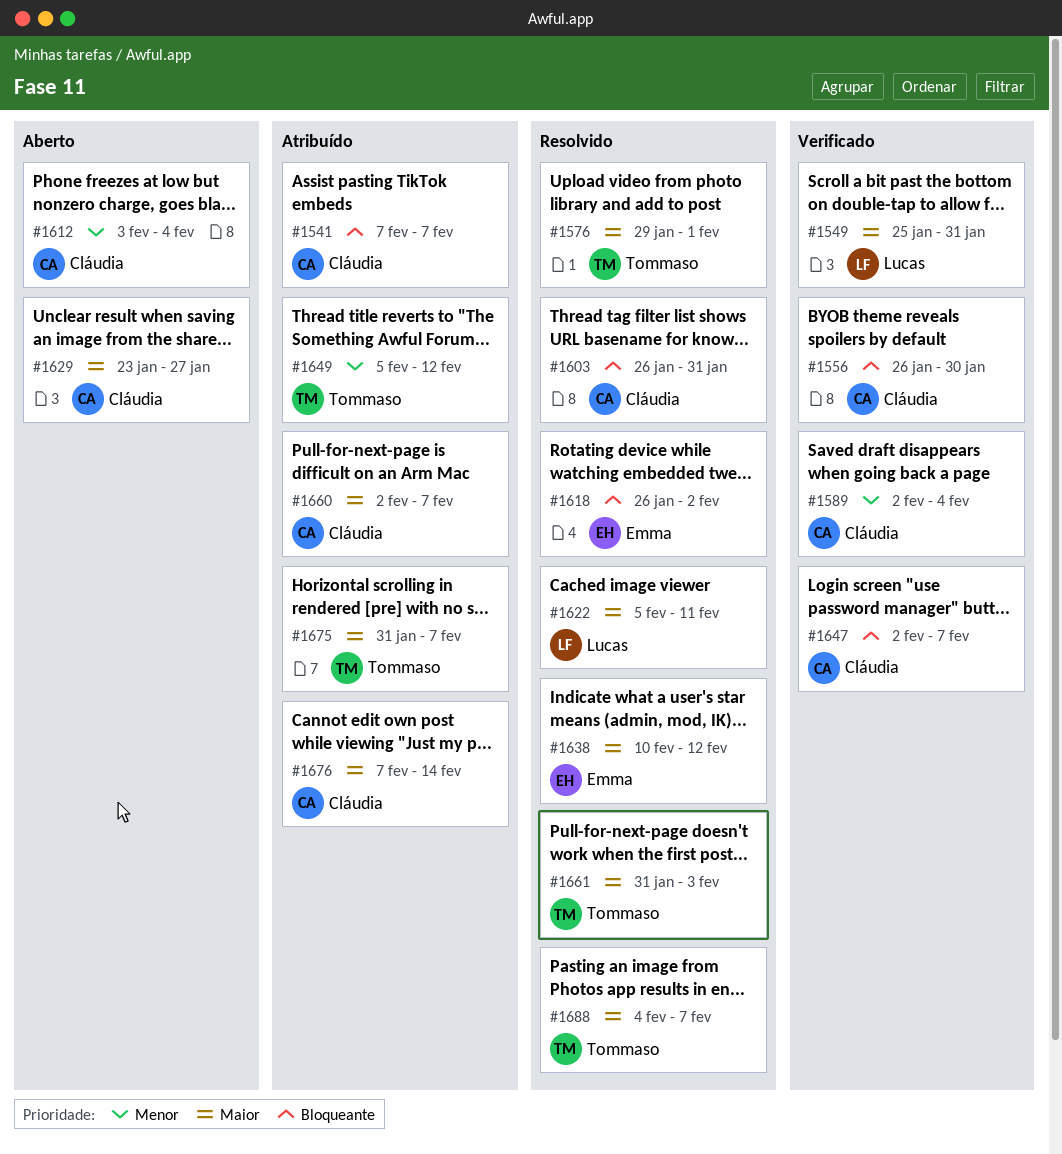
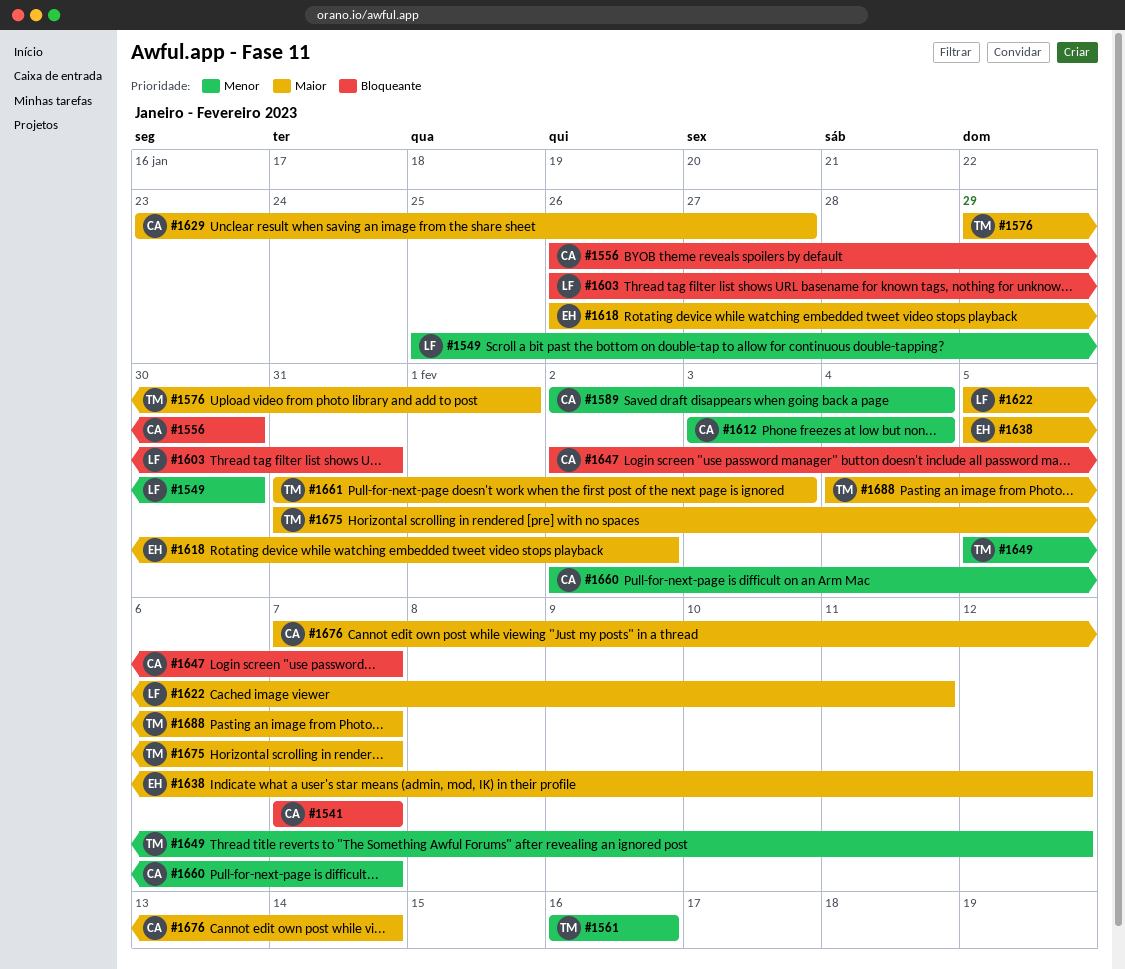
#1549, priority: Maior -> Menor
#1549, due: Jan 31 -> Jan 30
#1561: none -> present
#1603, owner: Cláudia -> Lucas
#1618, priority: Bloqueante -> Maior
#1638, start: Feb 10 -> Feb 5
#1660, priority: Maior -> Menor

